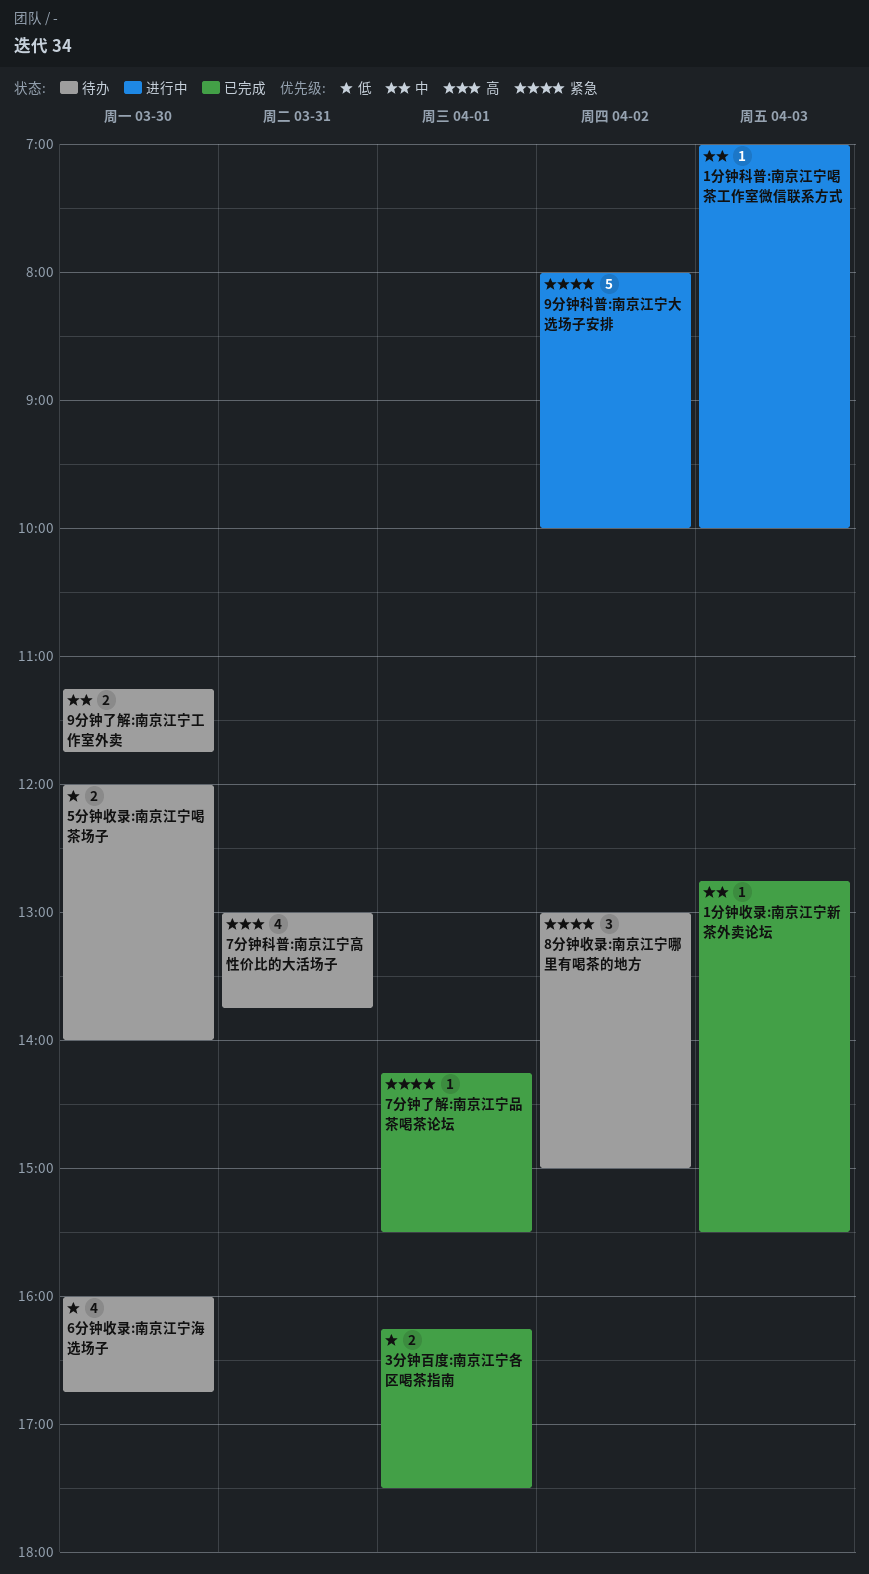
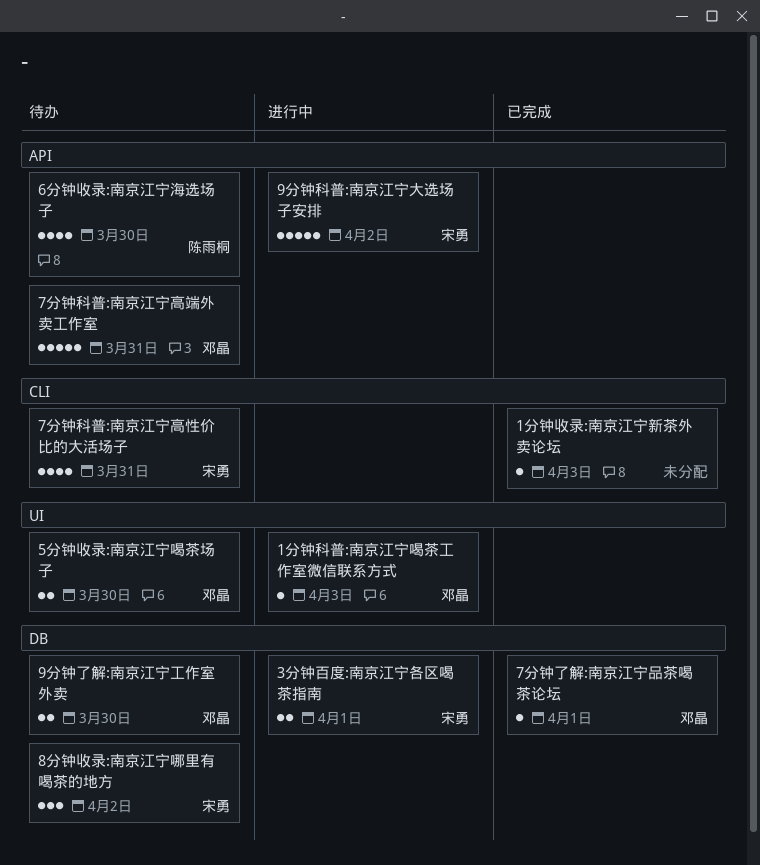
3分钟百度:南京江宁各区喝茶指南, status: 已完成 -> 进行中
7分钟科普:南京江宁高端外卖工作室: none -> present

